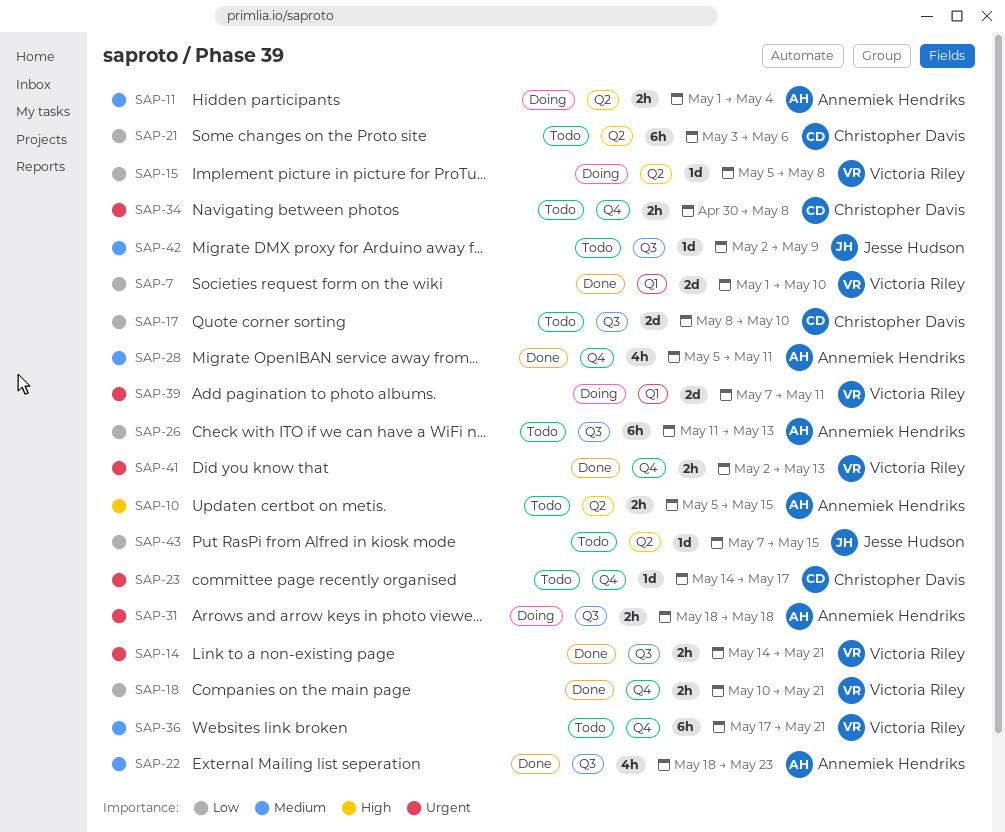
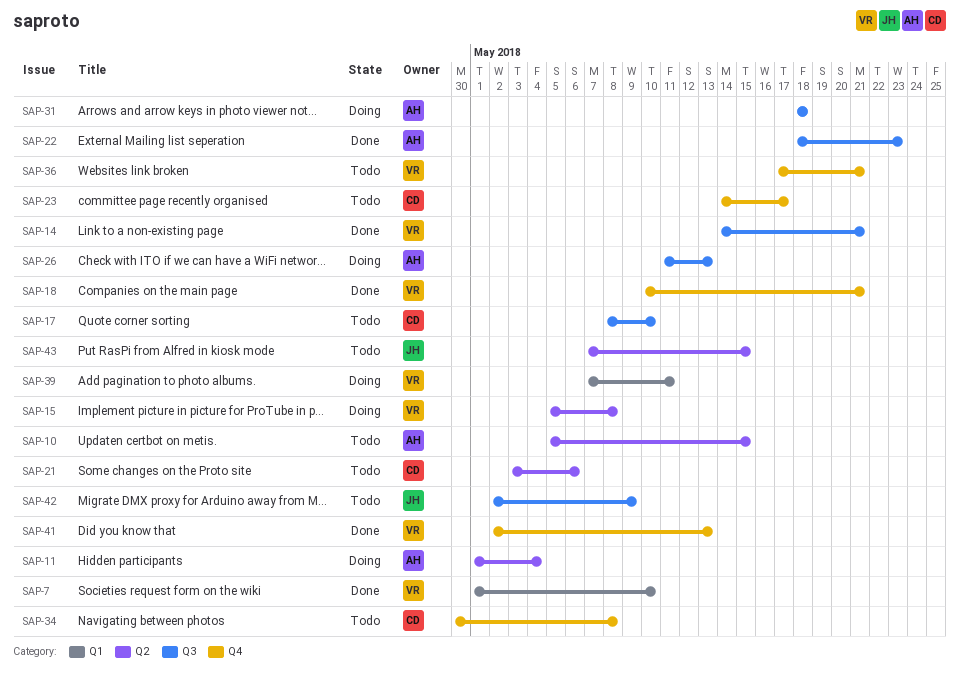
SAP-26, status: Todo -> Doing
SAP-28: present -> none

